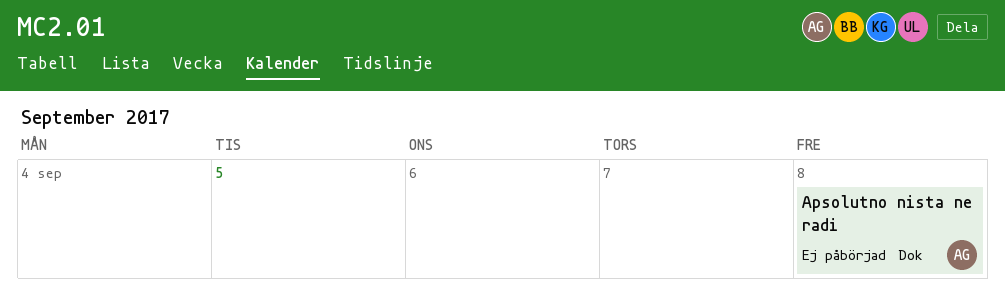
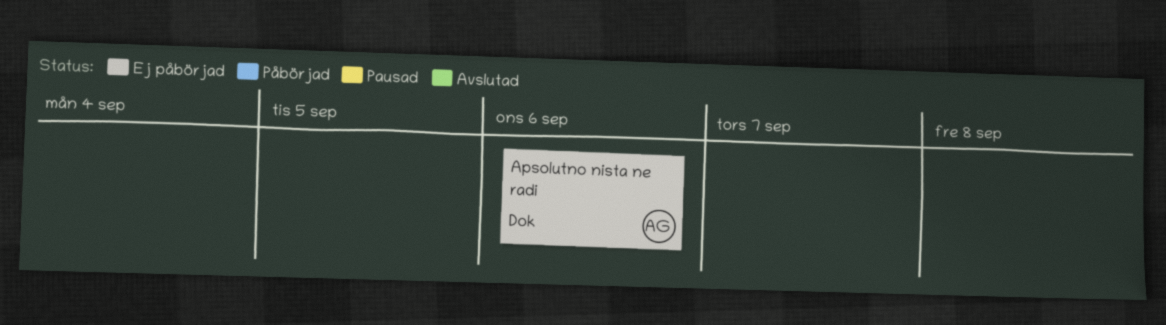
Apsolutno nista ne radi, due: Sep 8 -> Sep 6

